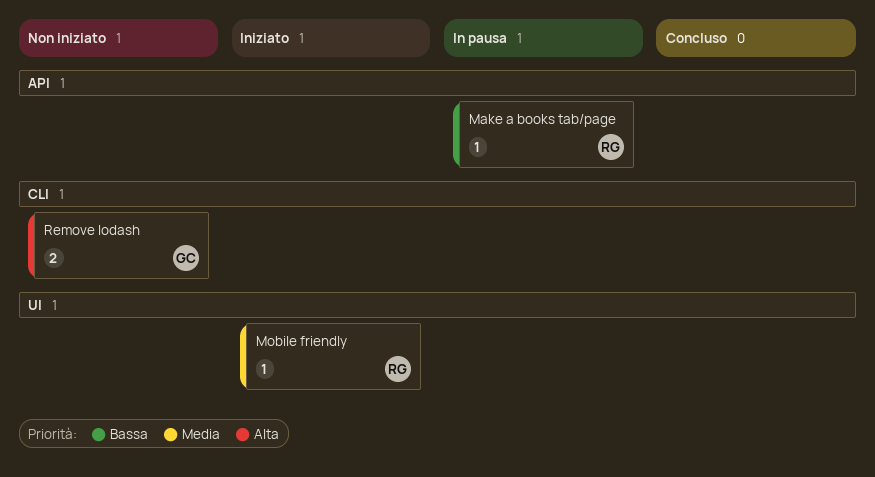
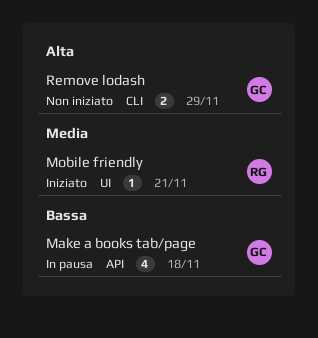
Make a books tab/page, owner: RG -> GC
Make a books tab/page, estimate: 1 -> 4

